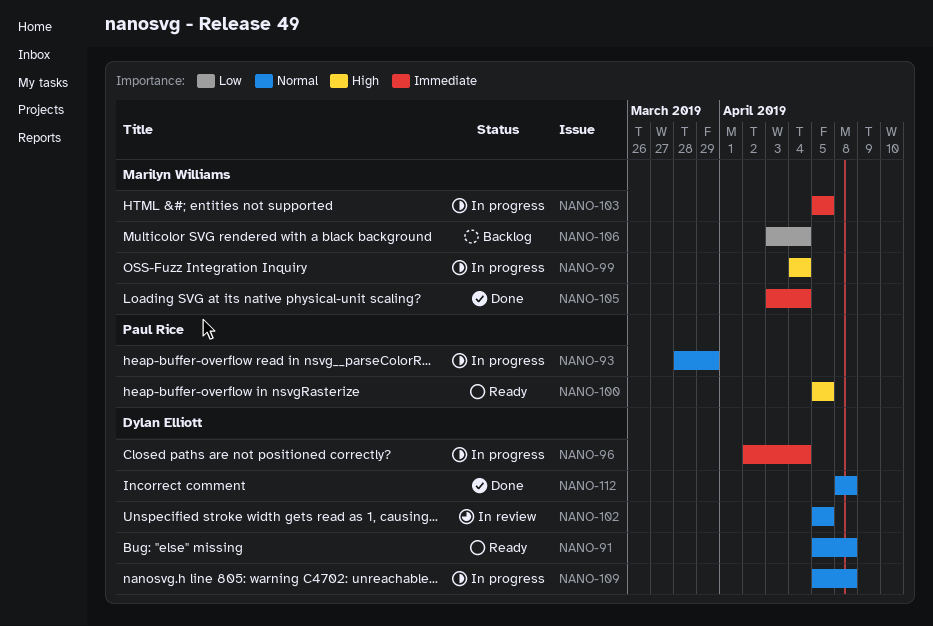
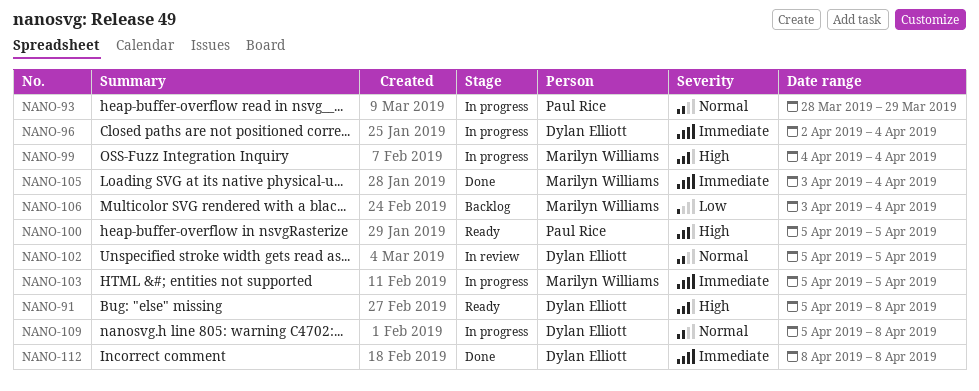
NANO-91, priority: Normal -> High
NANO-112, priority: Normal -> Immediate

